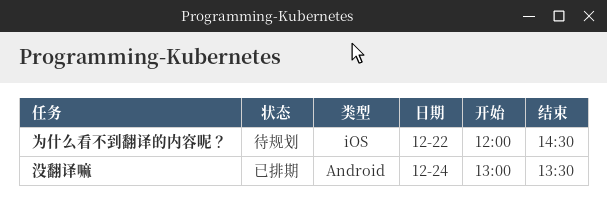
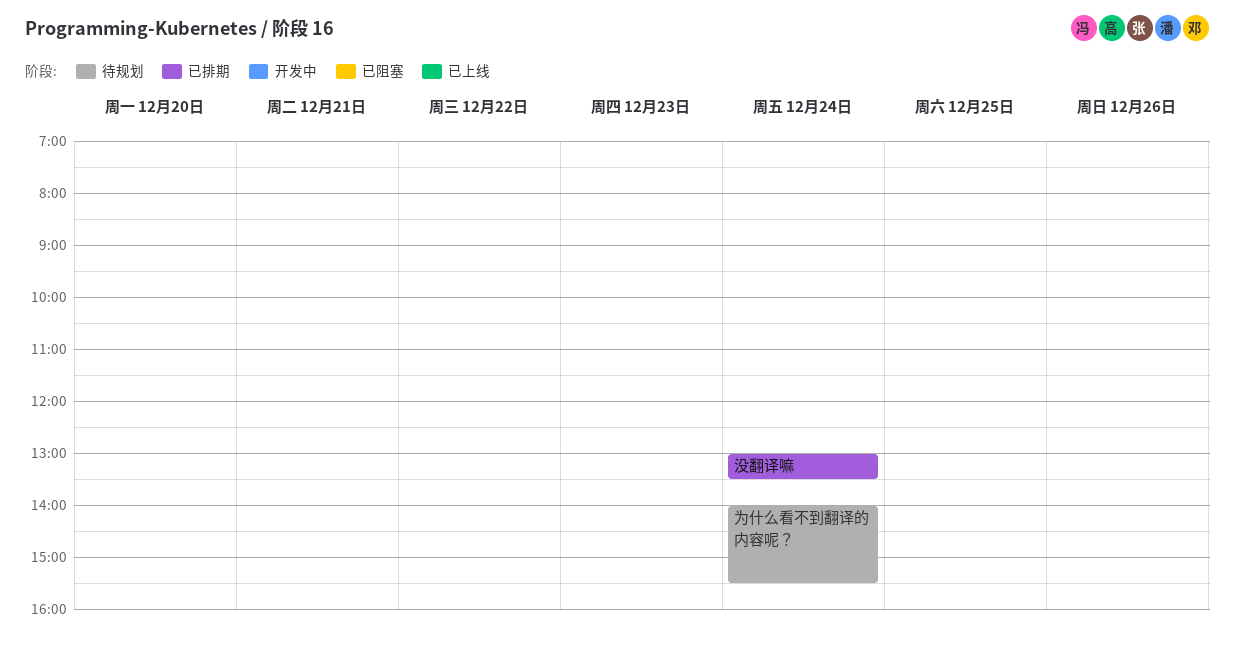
为什么看不到翻译的内容呢？, day: Dec 22 -> Dec 24
为什么看不到翻译的内容呢？, begins: 12:00 -> 14:00
为什么看不到翻译的内容呢？, ends: 14:30 -> 15:30

